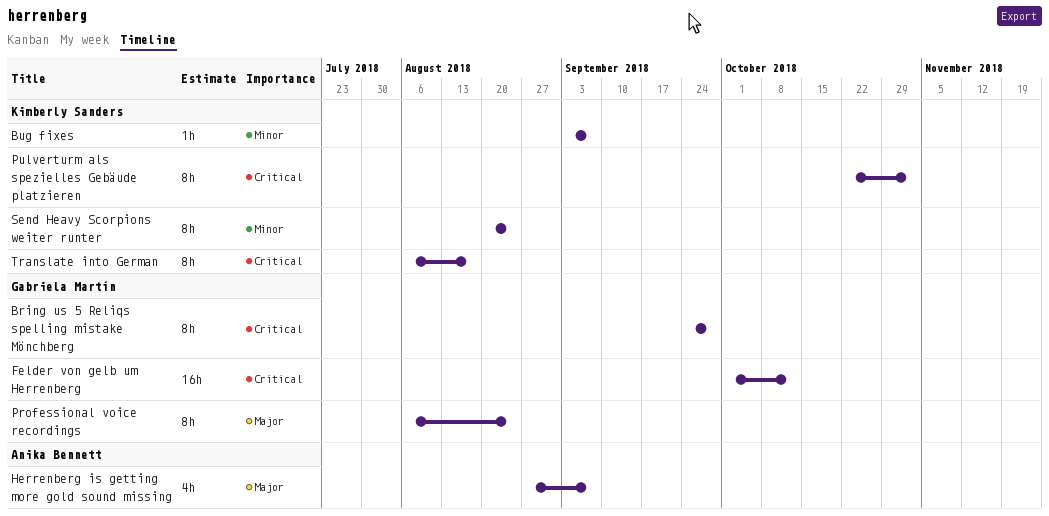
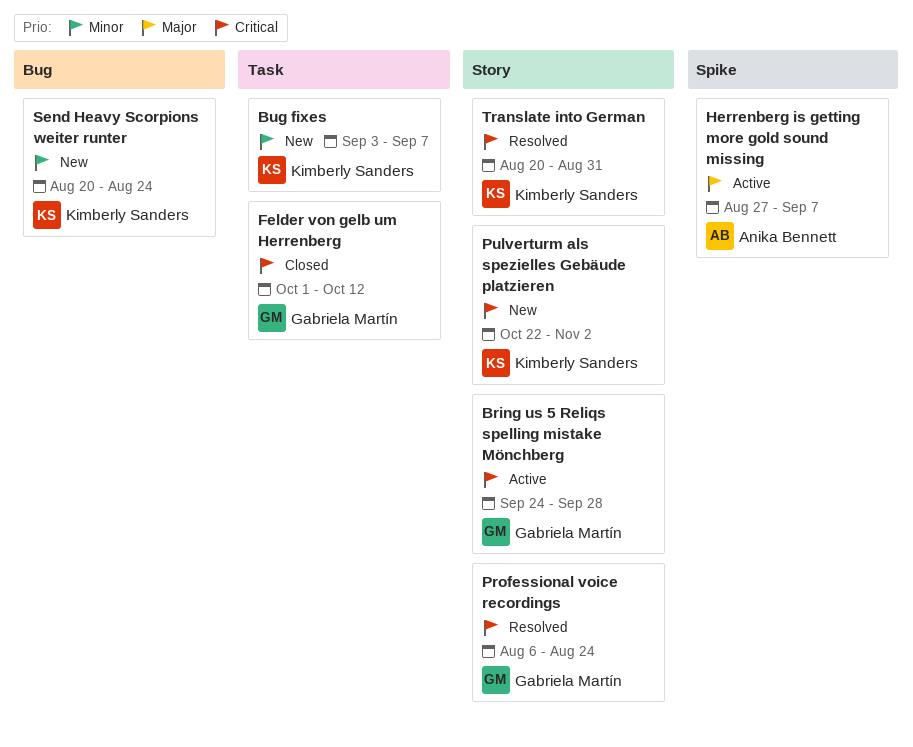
Professional voice recordings, priority: Major -> Critical
Translate into German, start: Aug 6 -> Aug 20
Translate into German, due: Aug 17 -> Aug 31

